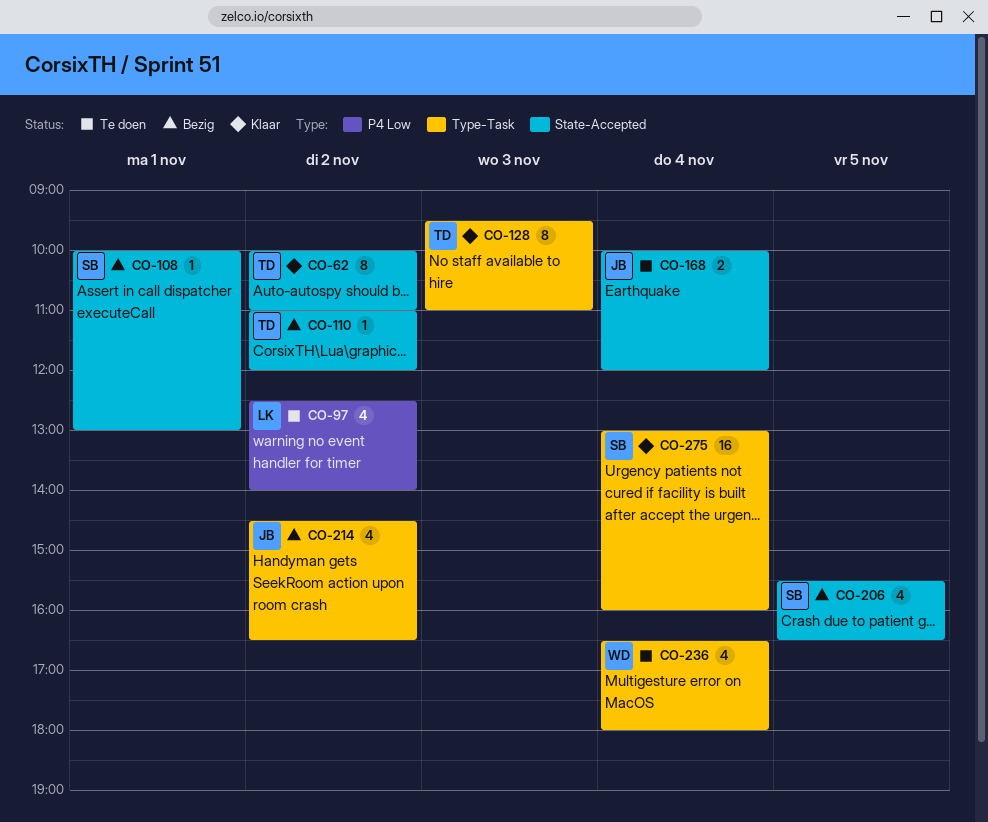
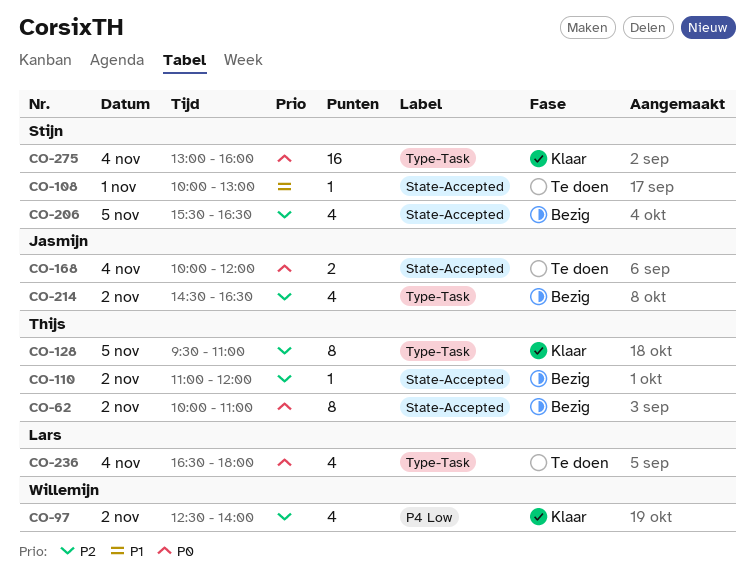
CO-62, status: Klaar -> Bezig
CO-97, status: Te doen -> Klaar
CO-97, owner: Lars -> Willemijn
CO-108, status: Bezig -> Te doen
CO-128, day: Nov 3 -> Nov 5
CO-236, owner: Willemijn -> Lars

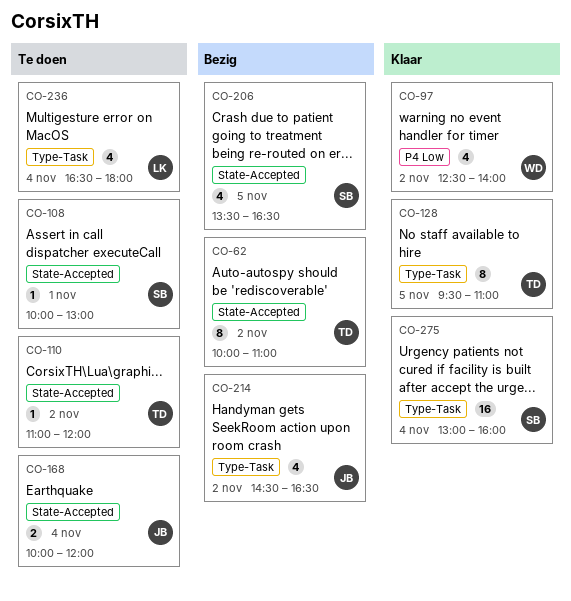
CO-110, status: Bezig -> Te doen
CO-206, begins: 15:30 -> 13:30

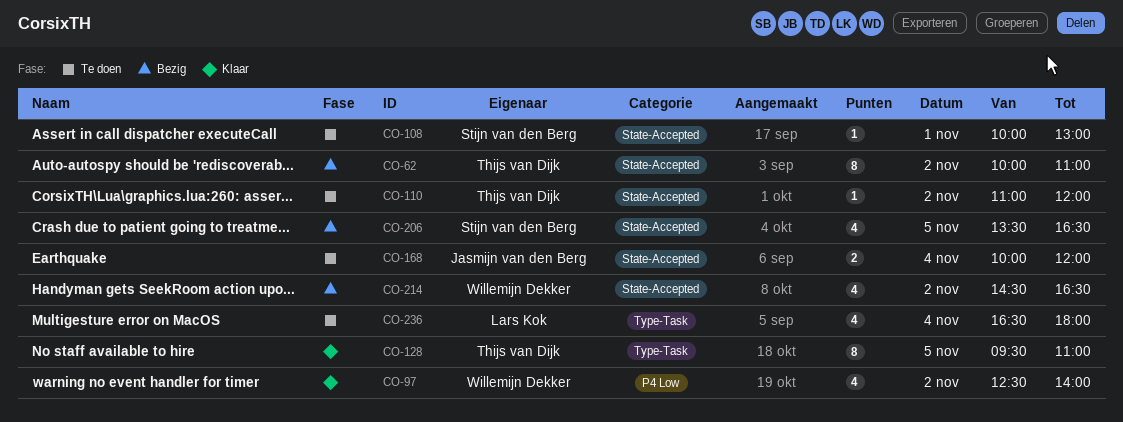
CO-214, owner: Jasmijn van den Berg -> Willemijn Dekker
CO-214, label: Type-Task -> State-Accepted
CO-275: present -> none

